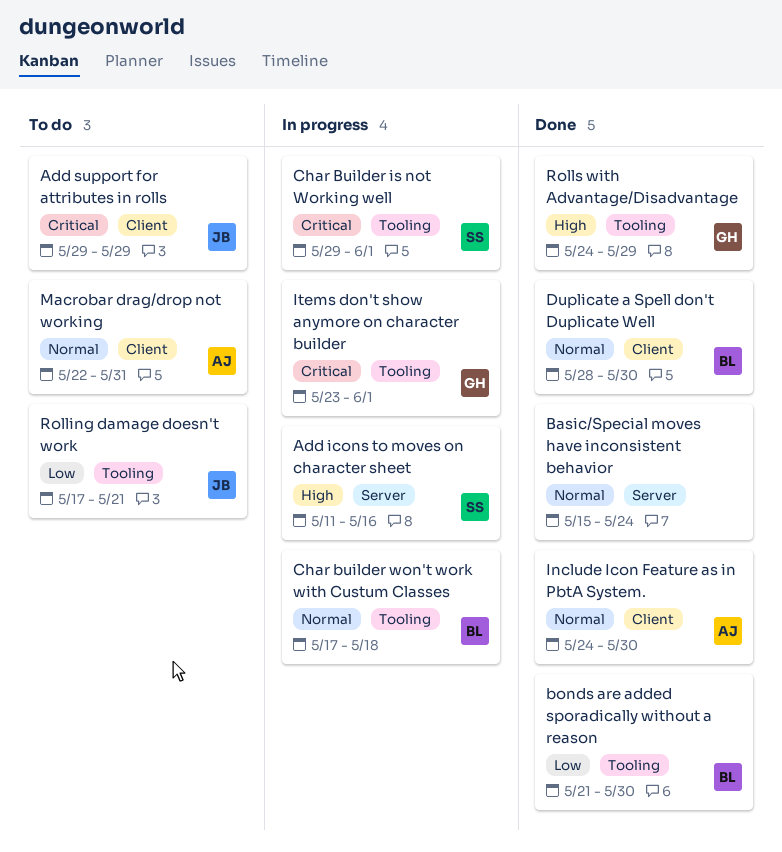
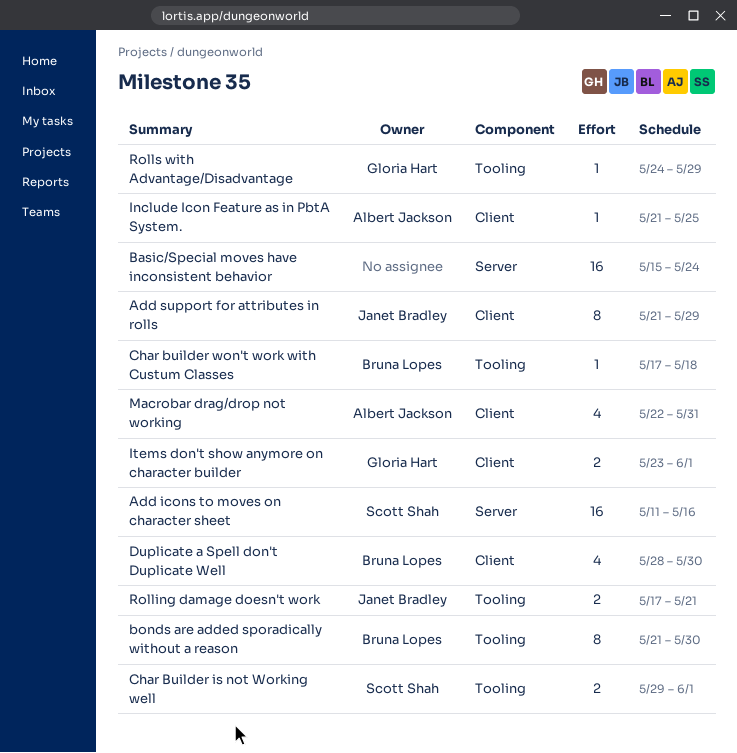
Add support for attributes in rolls, start: May 29 -> May 21
Include Icon Feature as in PbtA System., start: May 24 -> May 21
Include Icon Feature as in PbtA System., due: May 30 -> May 25
Items don't show anymore on character builder, label: Tooling -> Client

